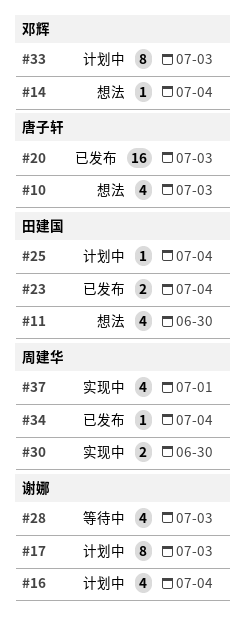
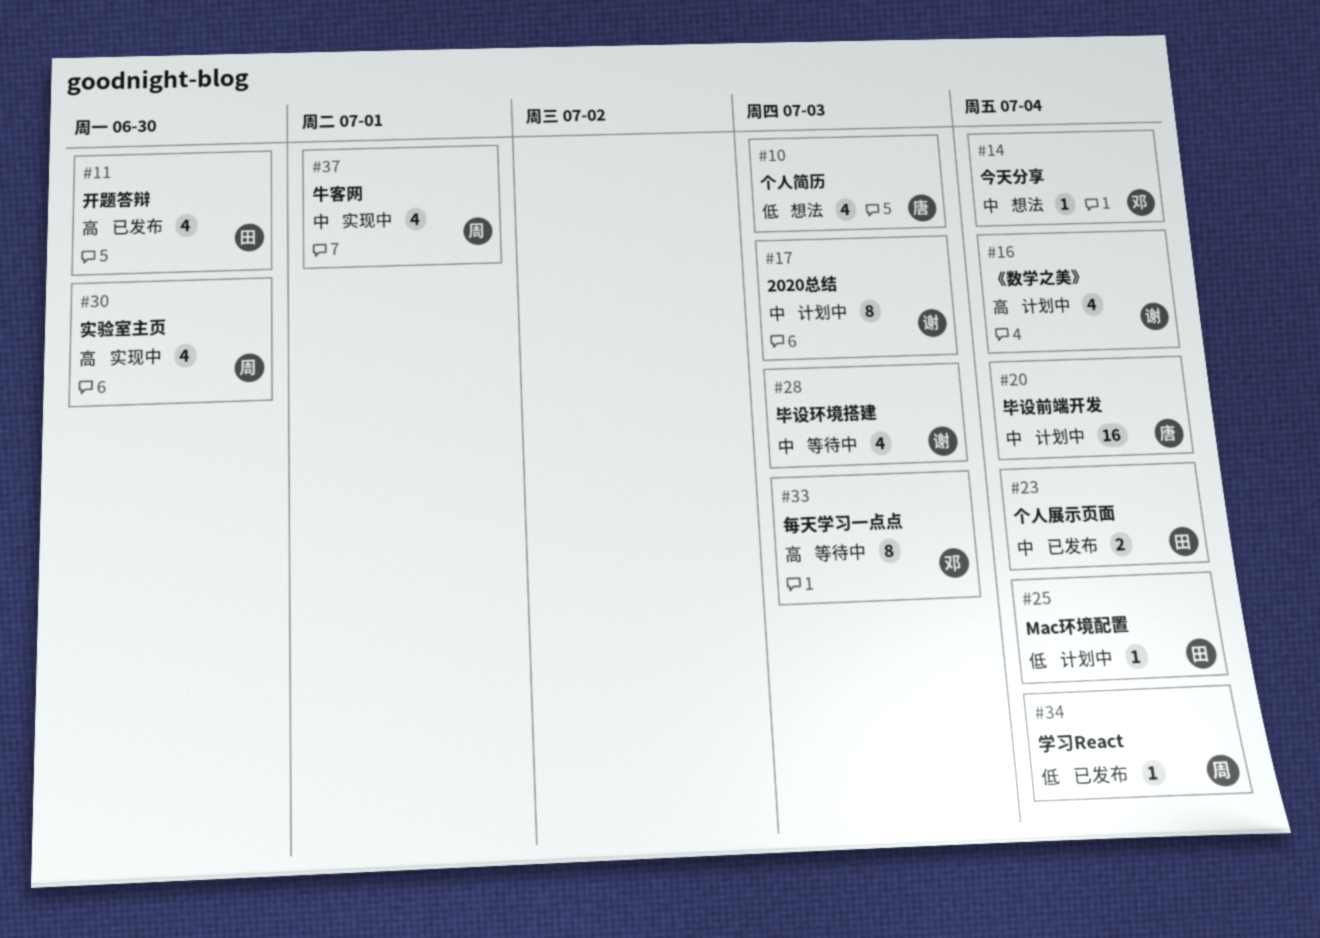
#11, status: 想法 -> 已发布
#20, status: 已发布 -> 计划中
#20, due: Jul 3 -> Jul 4
#30, estimate: 2 -> 4
#33, status: 计划中 -> 等待中

